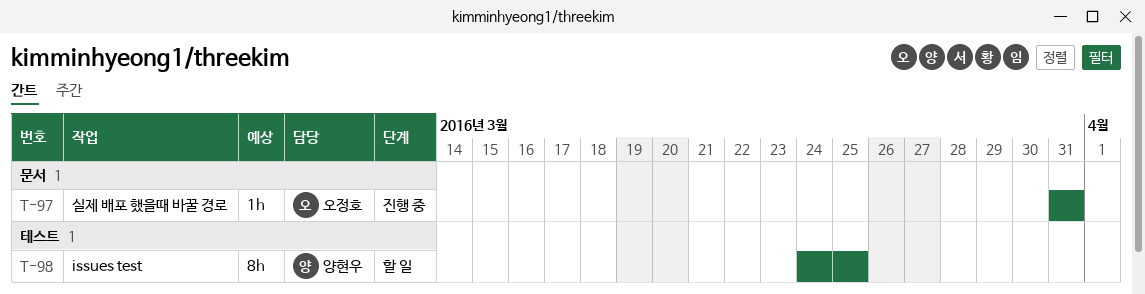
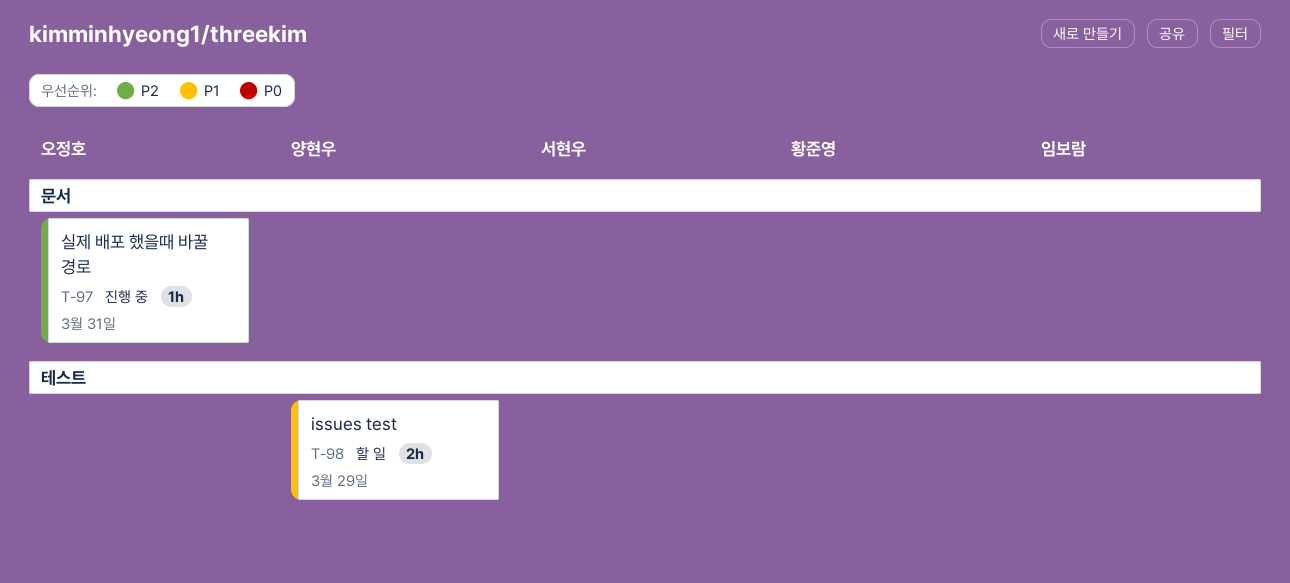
T-98, estimate: 8h -> 2h
T-98, due: Mar 25 -> Mar 29

